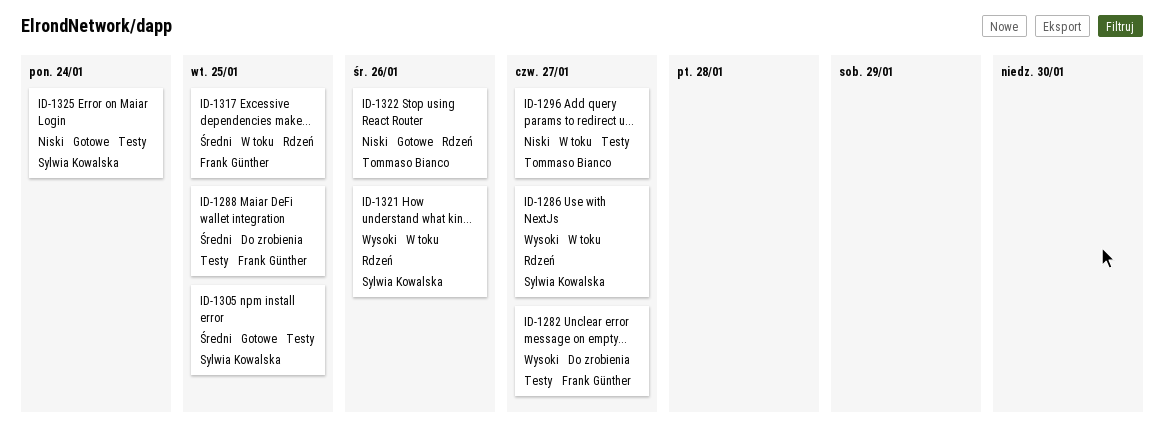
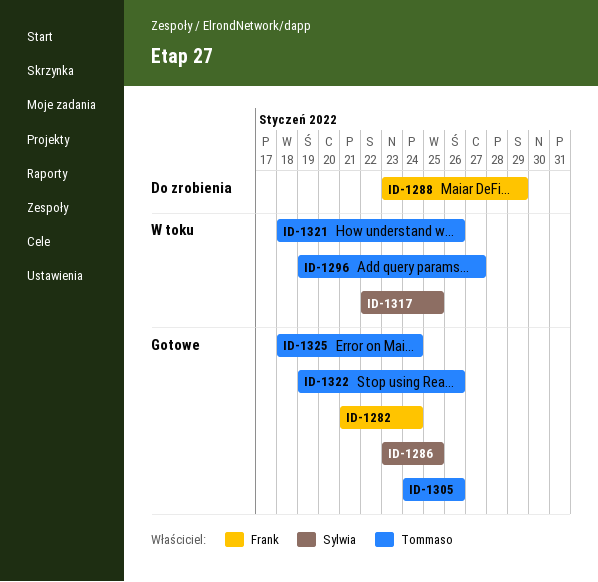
ID-1282, status: Do zrobienia -> Gotowe
ID-1282, due: Jan 27 -> Jan 24
ID-1286, status: W toku -> Gotowe
ID-1286, due: Jan 27 -> Jan 25
ID-1288, due: Jan 25 -> Jan 29
ID-1305, owner: Sylwia Kowalska -> Tommaso Bianco
ID-1305, due: Jan 25 -> Jan 26
ID-1317, owner: Frank Günther -> Sylwia Kowalska
ID-1321, owner: Sylwia Kowalska -> Tommaso Bianco
ID-1325, owner: Sylwia Kowalska -> Tommaso Bianco

